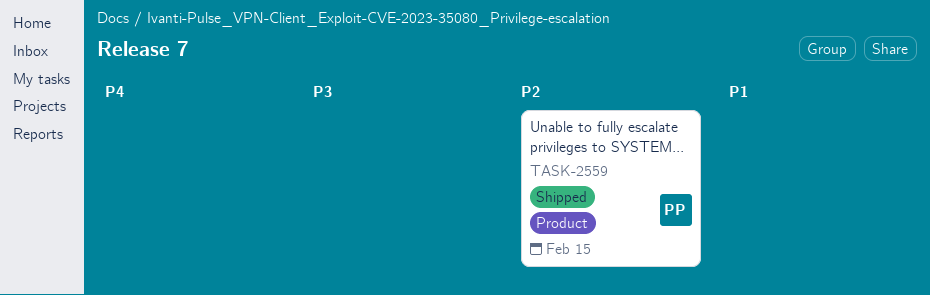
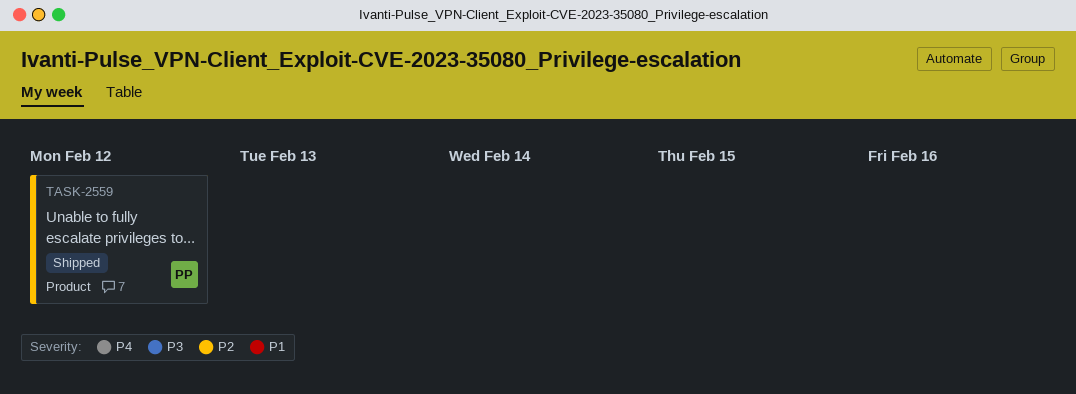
TASK-2559, due: Feb 15 -> Feb 12

